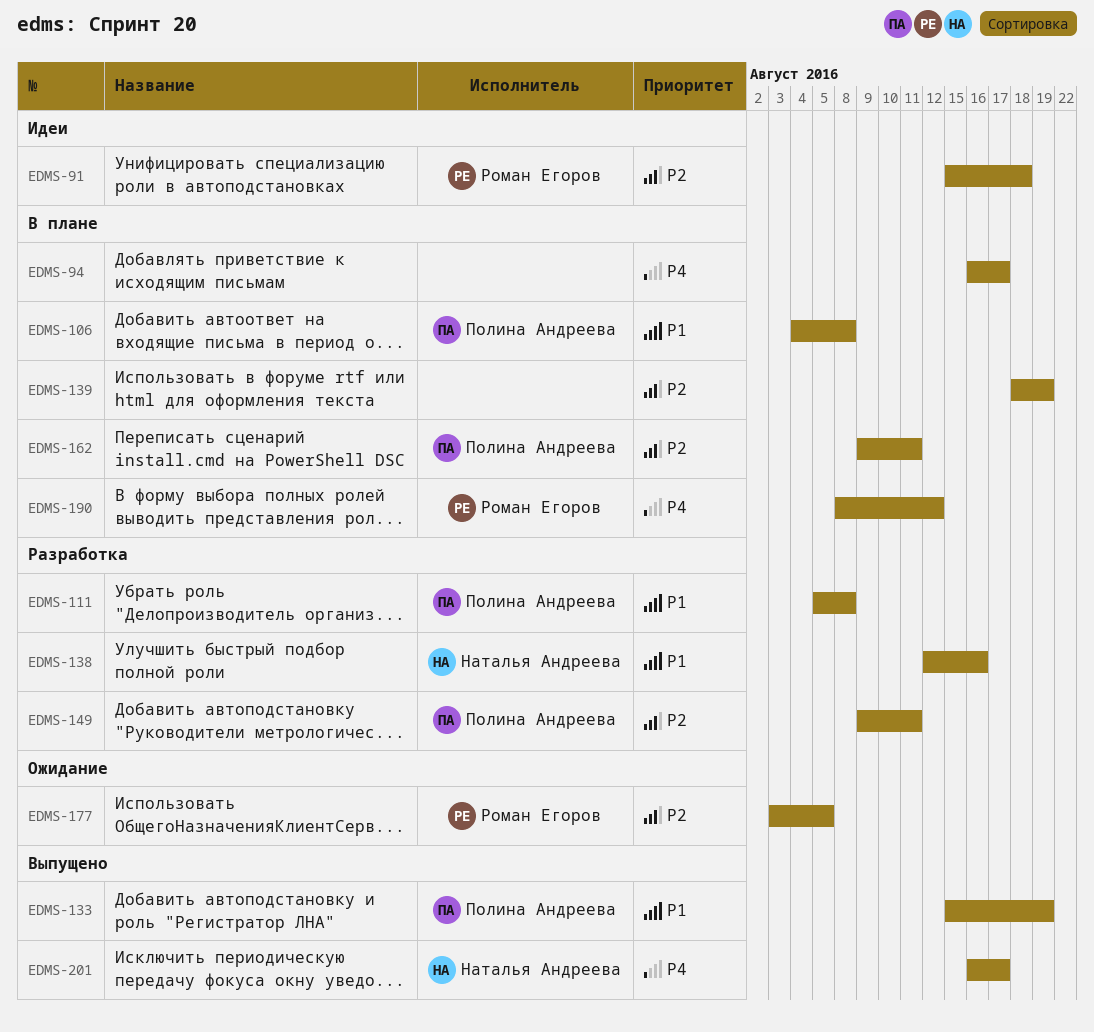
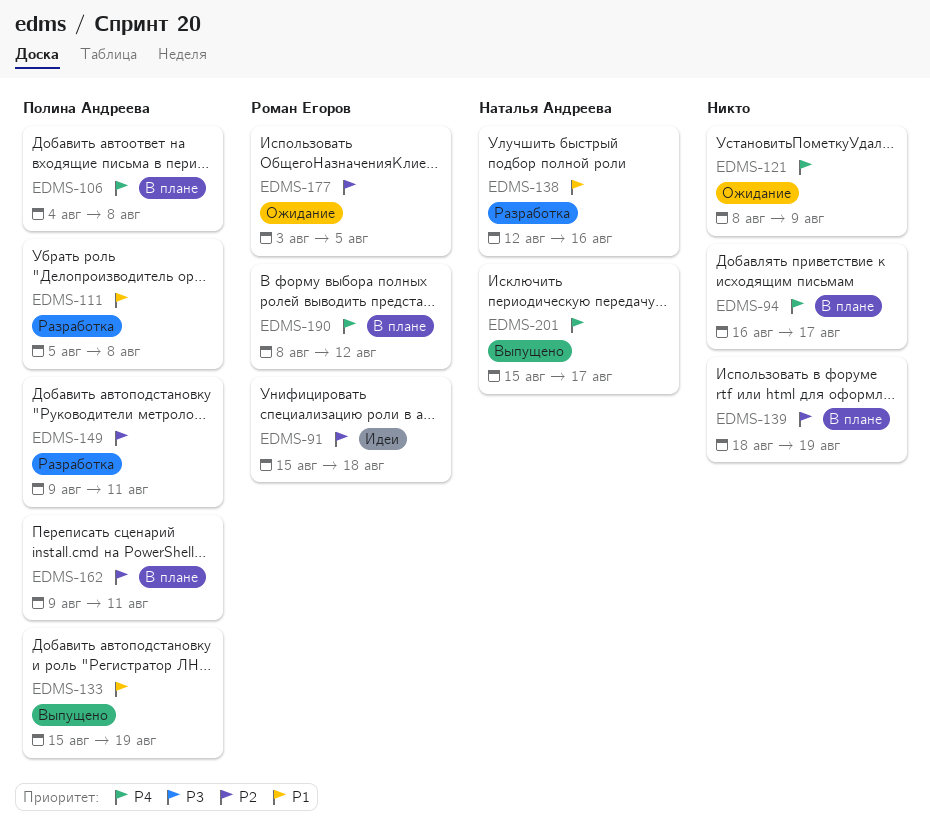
EDMS-106, priority: P1 -> P4
EDMS-121: none -> present
EDMS-201, start: Aug 16 -> Aug 15

